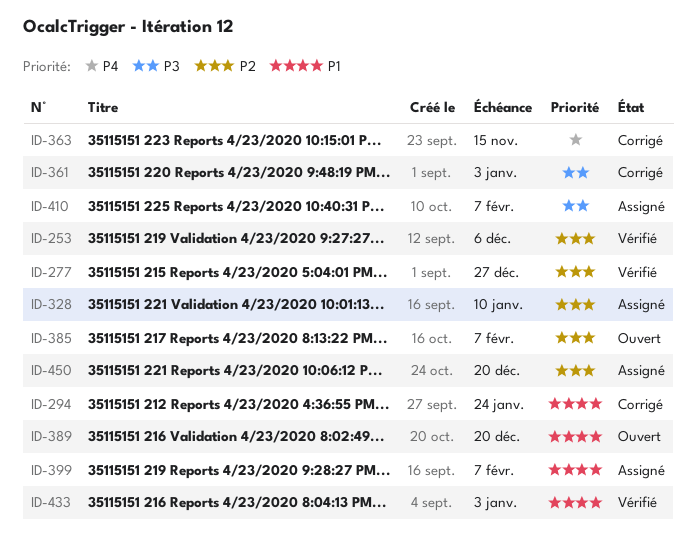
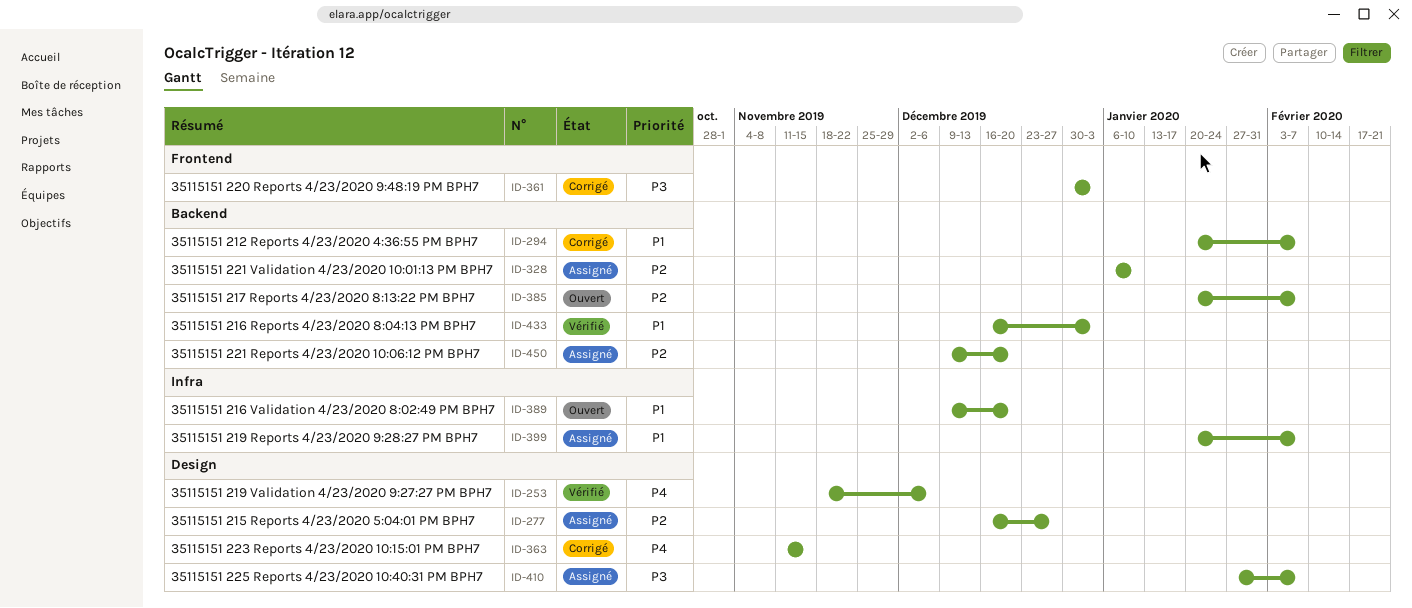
ID-253, priority: P2 -> P4
ID-277, status: Vérifié -> Assigné
ID-294, due: Jan 24 -> Feb 7

